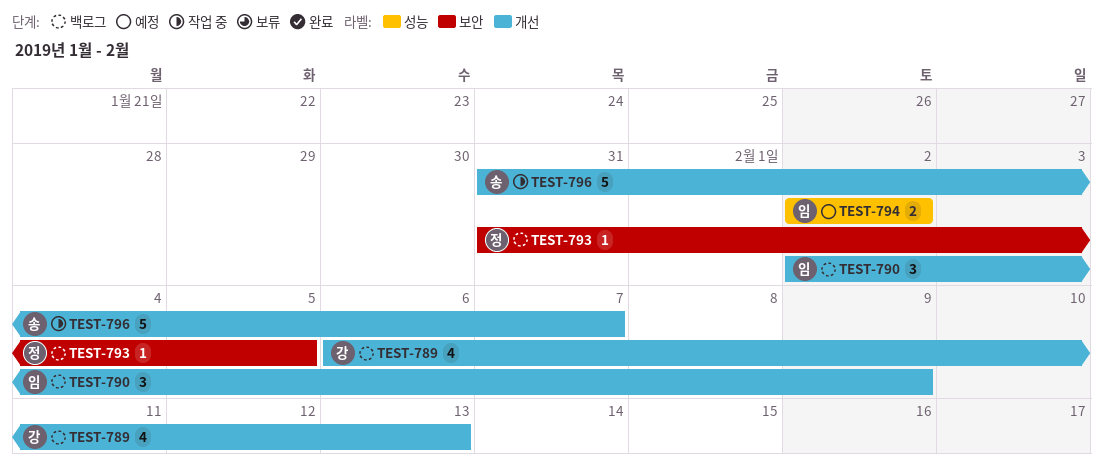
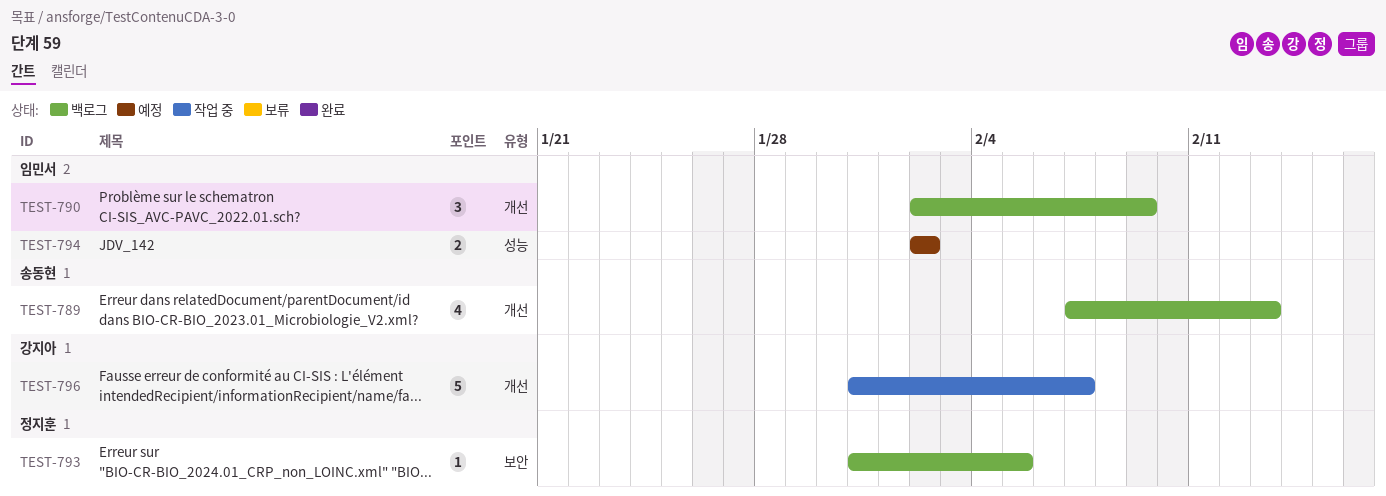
TEST-789, owner: 강지아 -> 송동현
TEST-789, start: Feb 6 -> Feb 7
TEST-796, owner: 송동현 -> 강지아

